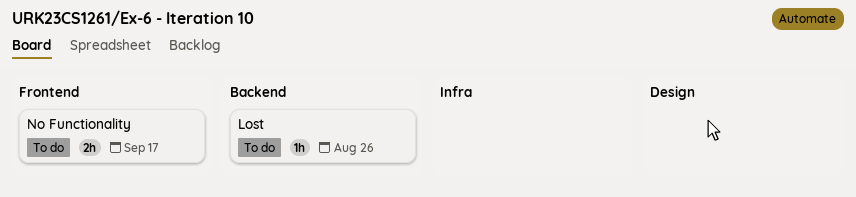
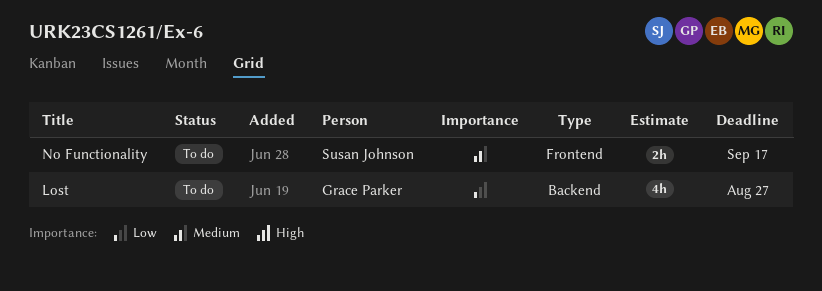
Lost, estimate: 1h -> 4h
Lost, due: Aug 26 -> Aug 27

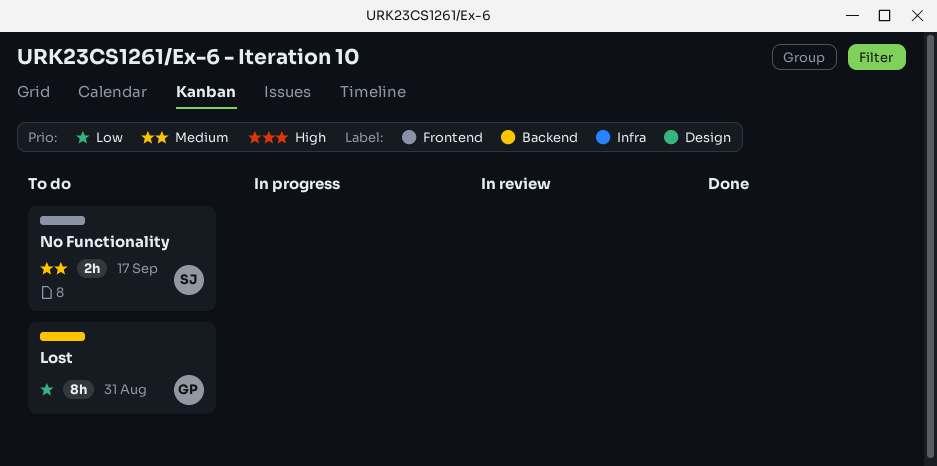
Lost, estimate: 4h -> 8h
Lost, due: Aug 27 -> Aug 31

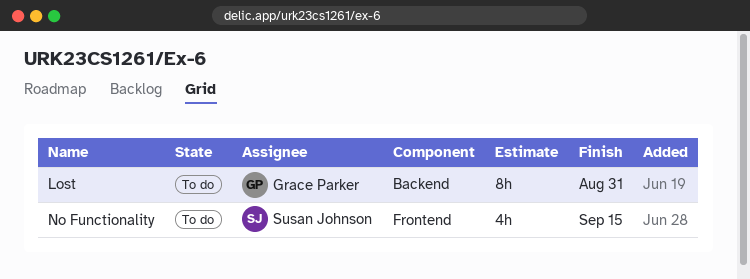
No Functionality, estimate: 2h -> 4h
No Functionality, due: Sep 17 -> Sep 15

